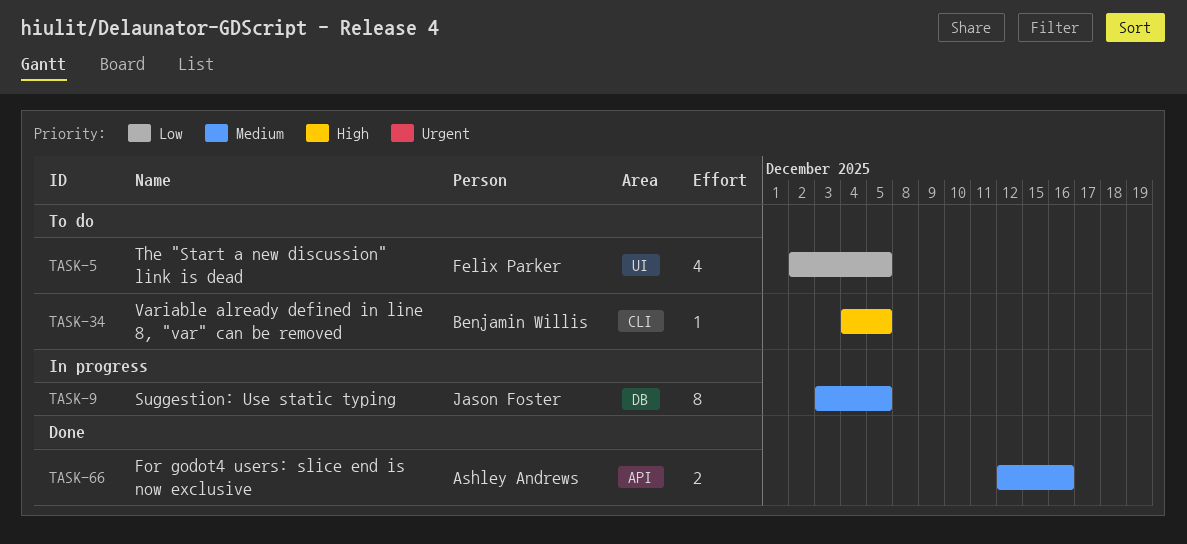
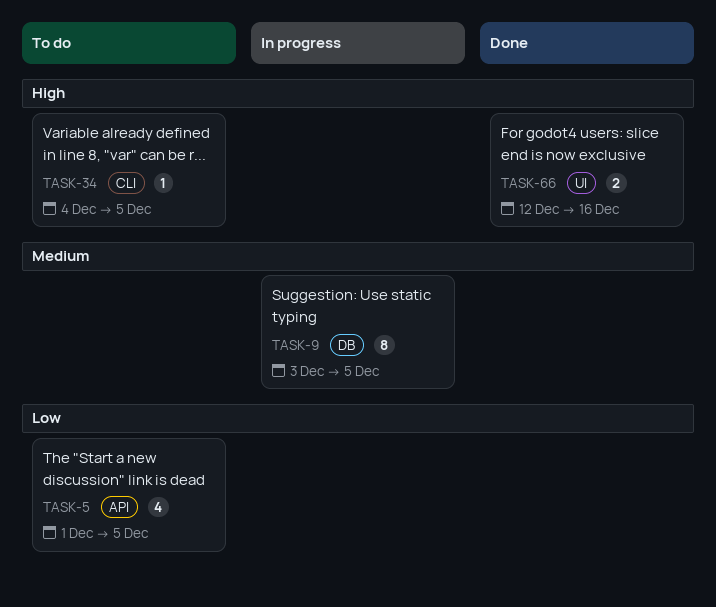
TASK-5, label: UI -> API
TASK-5, start: Dec 2 -> Dec 1
TASK-66, priority: Medium -> High
TASK-66, label: API -> UI

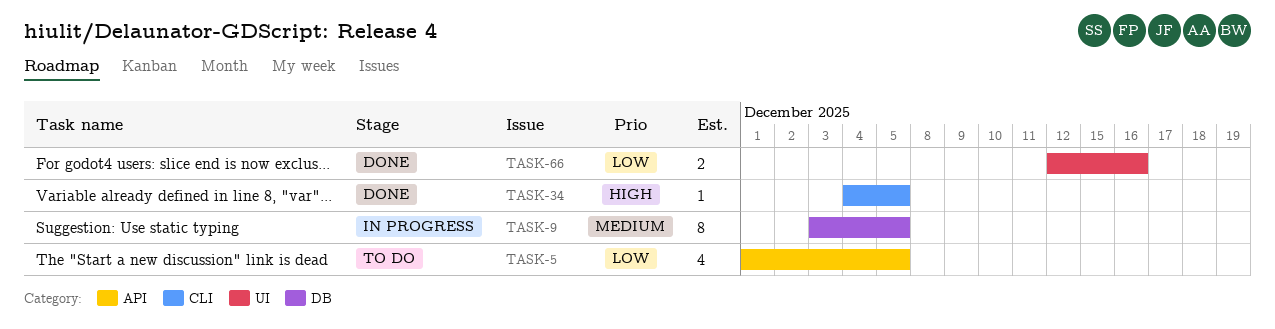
TASK-34, status: To do -> Done
TASK-66, priority: High -> Low

